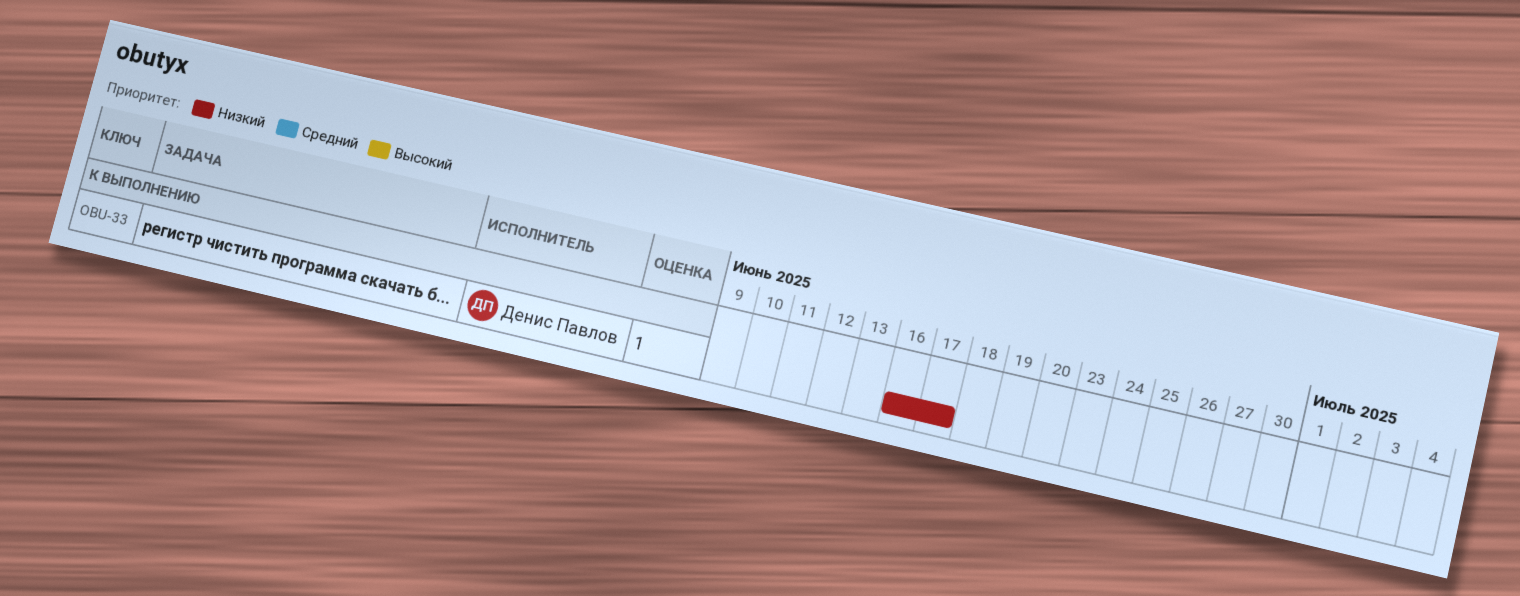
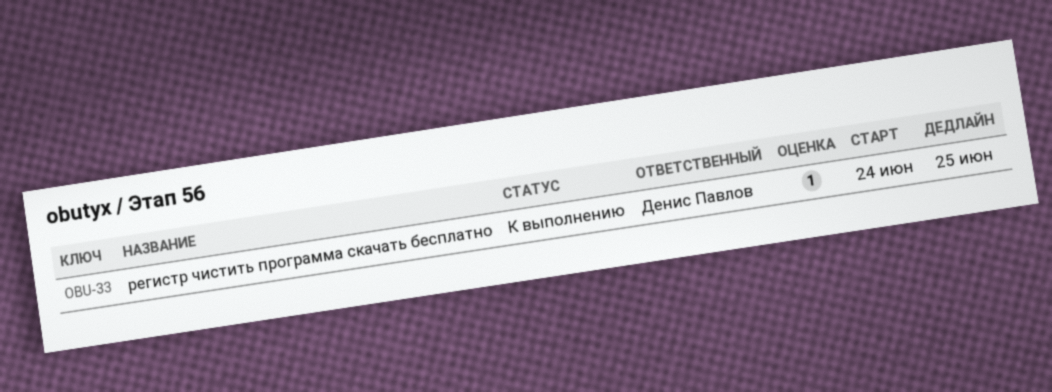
OBU-33, start: Jun 16 -> Jun 24
OBU-33, due: Jun 17 -> Jun 25

